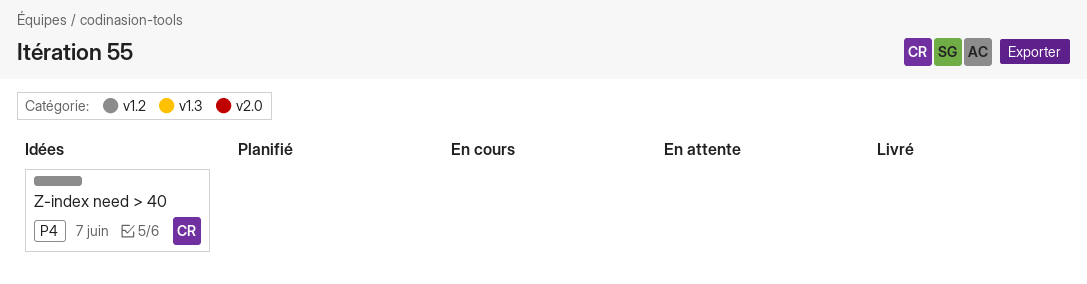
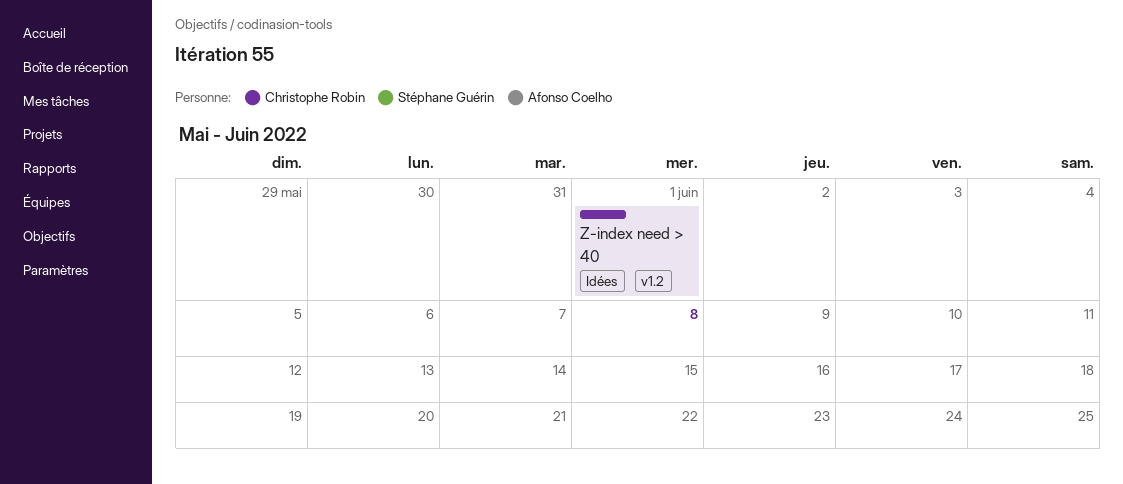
Z-index need > 40, due: Jun 7 -> Jun 1

